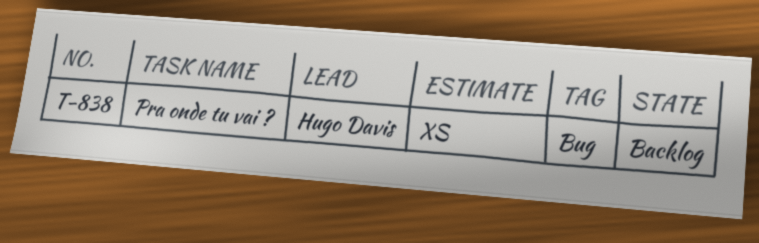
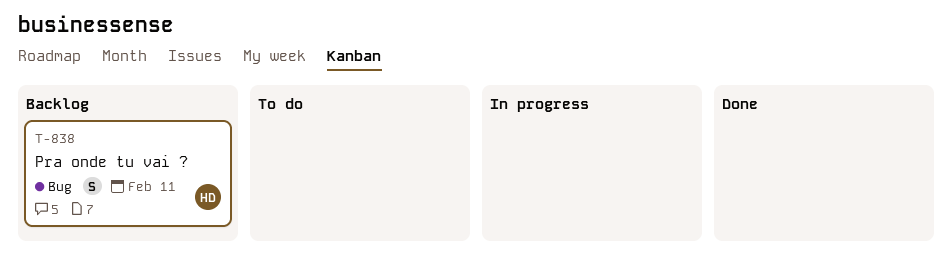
T-838, estimate: XS -> S

